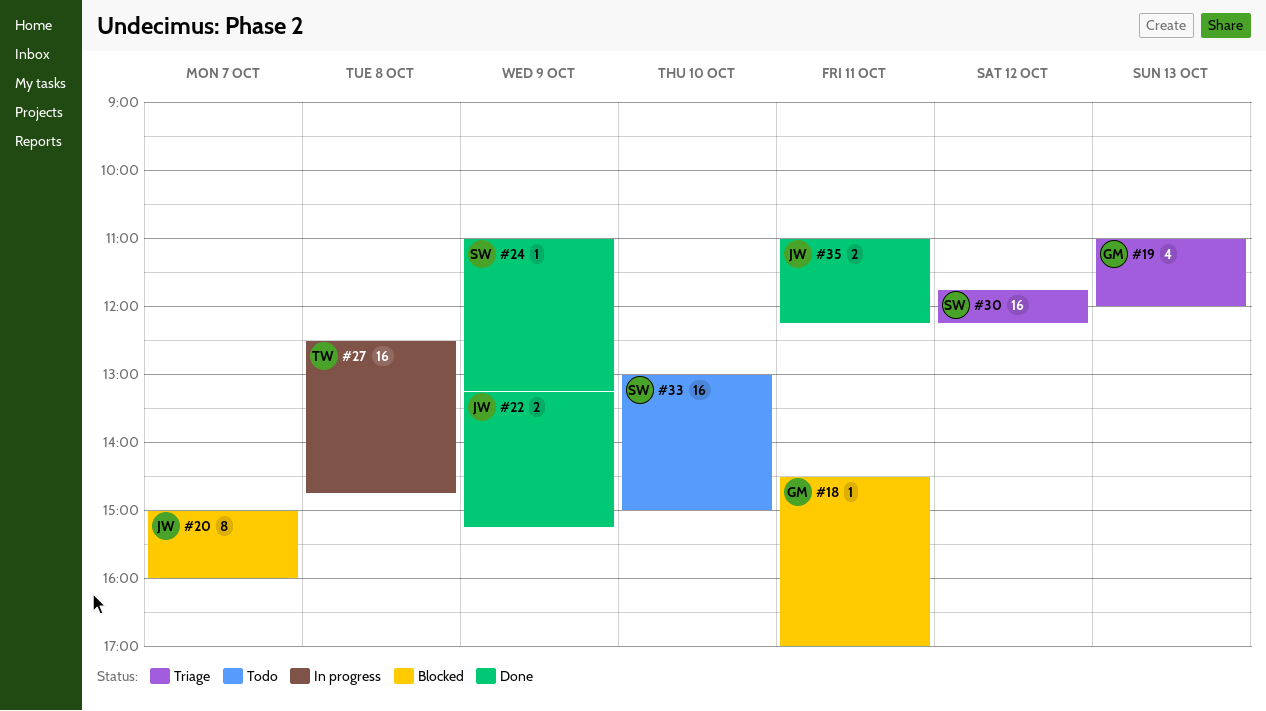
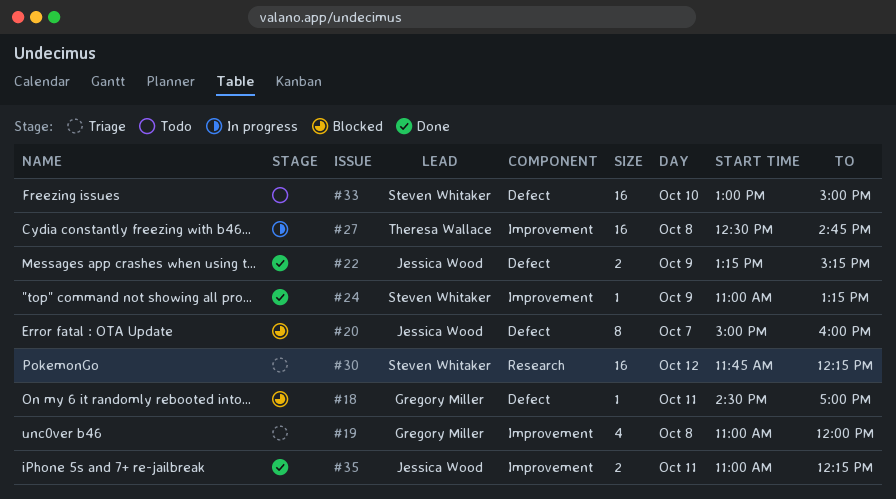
#19, day: Oct 13 -> Oct 8

